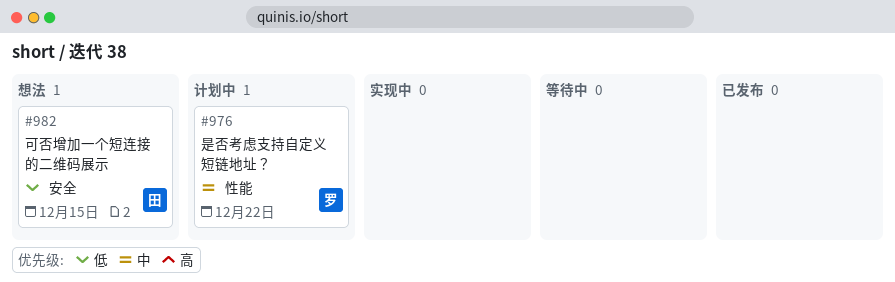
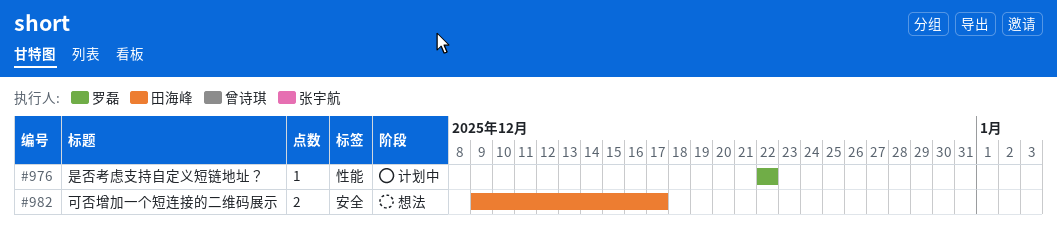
#982, due: Dec 15 -> Dec 17

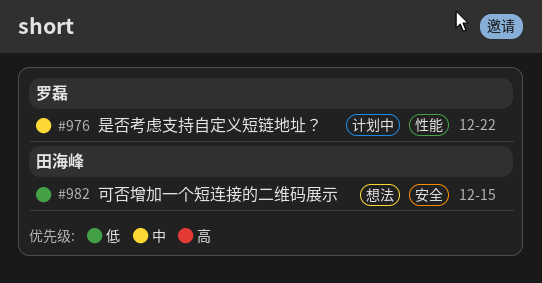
#982, due: Dec 17 -> Dec 15

